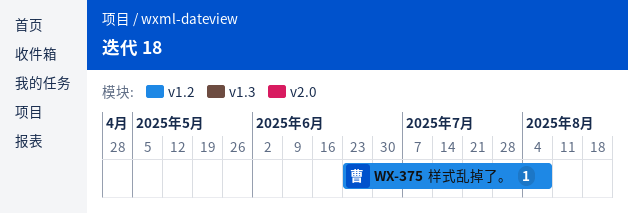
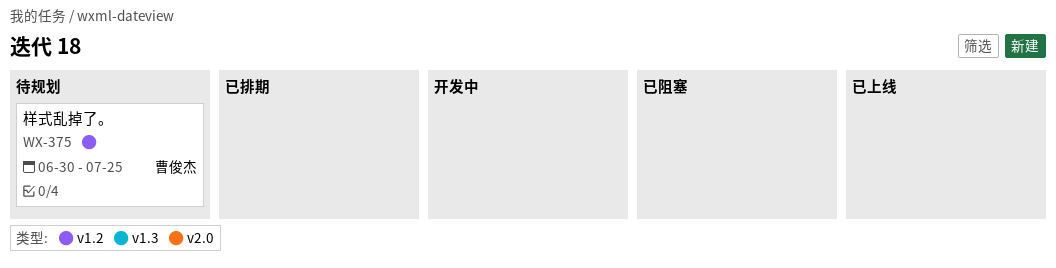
WX-375, start: Jun 23 -> Jun 30
WX-375, due: Aug 8 -> Jul 25

